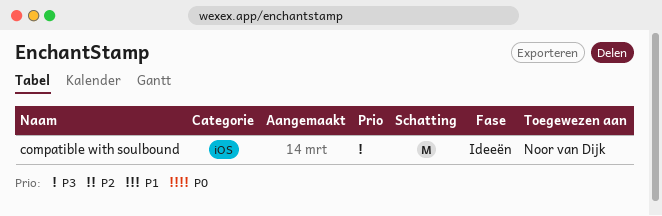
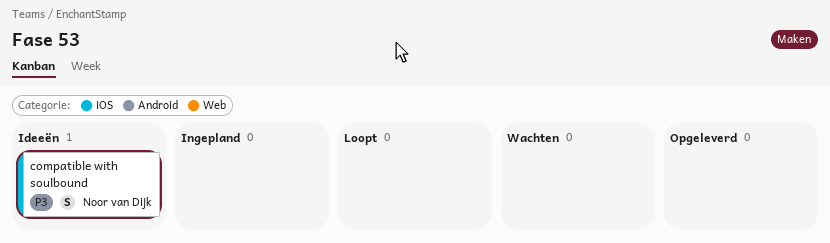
compatible with soulbound, estimate: M -> S

